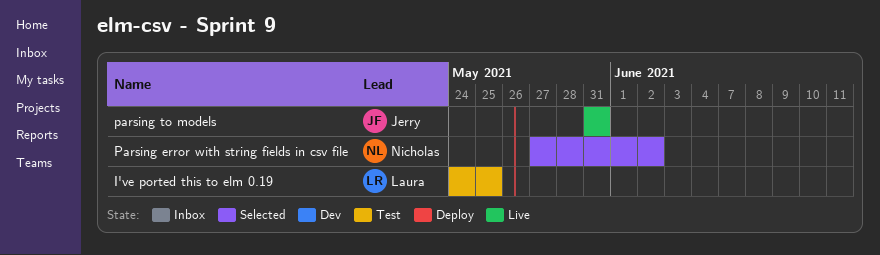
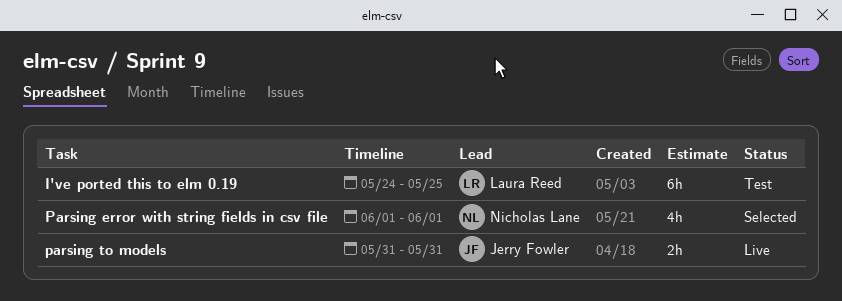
Parsing error with string fields in csv file, start: May 27 -> Jun 1
Parsing error with string fields in csv file, due: Jun 2 -> Jun 1

